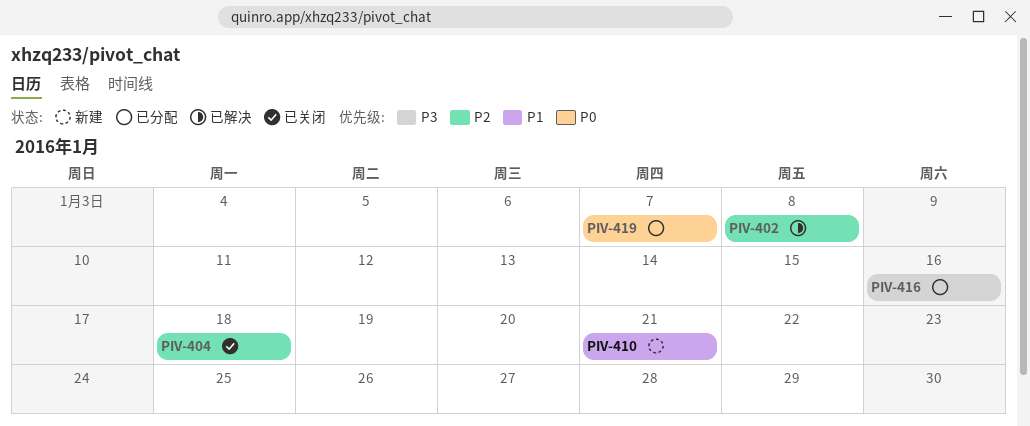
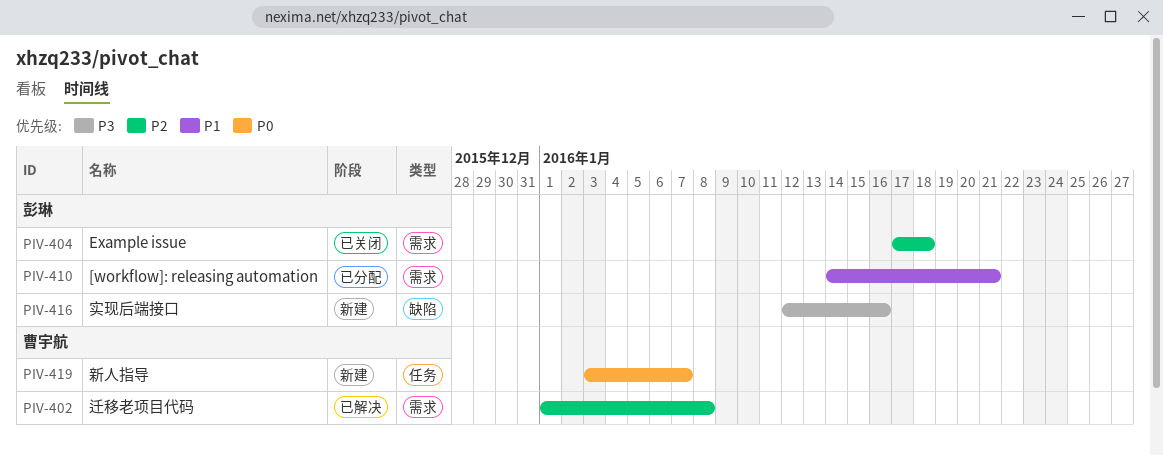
PIV-410, status: 新建 -> 已分配
PIV-416, status: 已分配 -> 新建
PIV-419, status: 已分配 -> 新建

